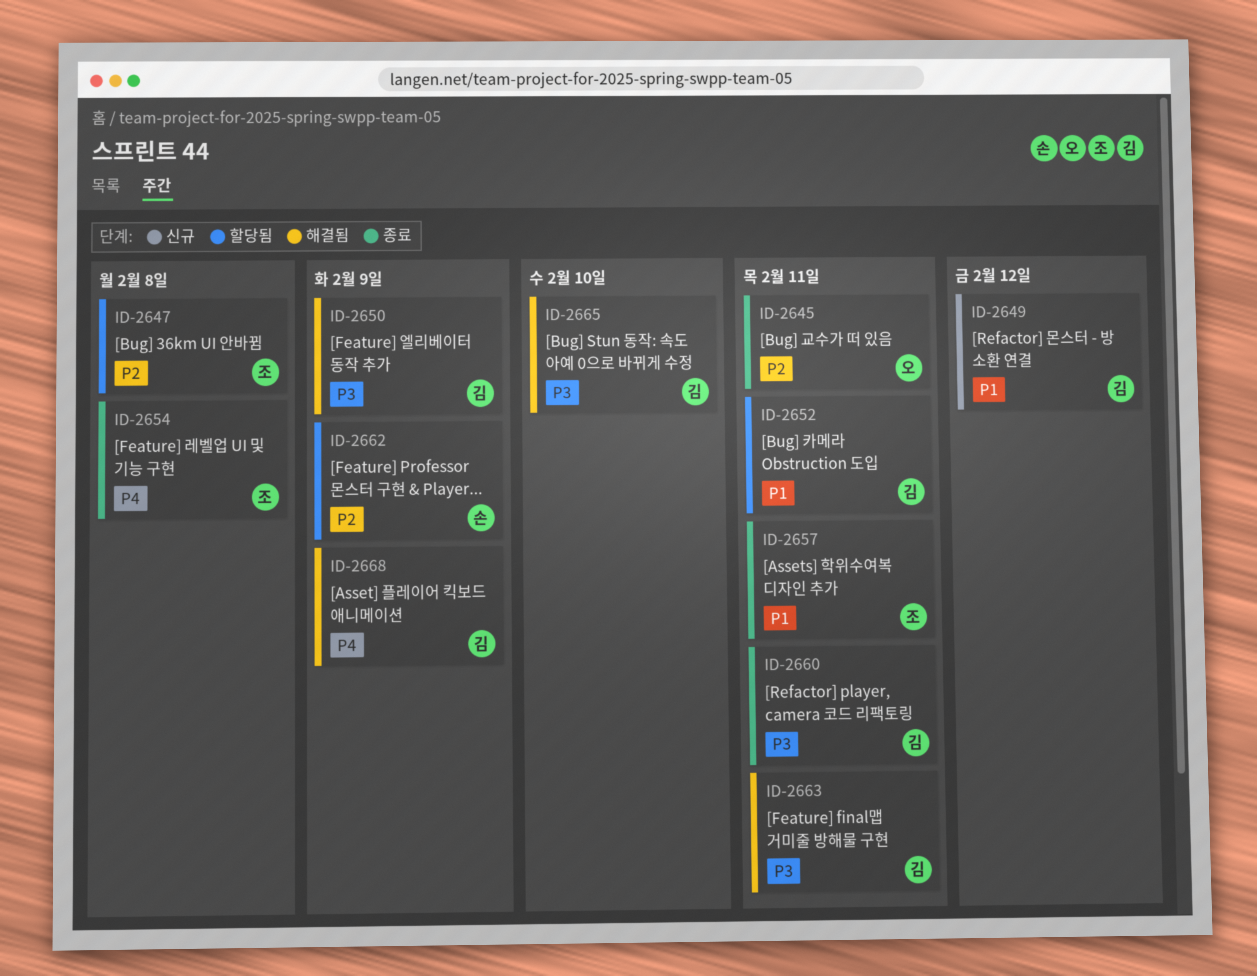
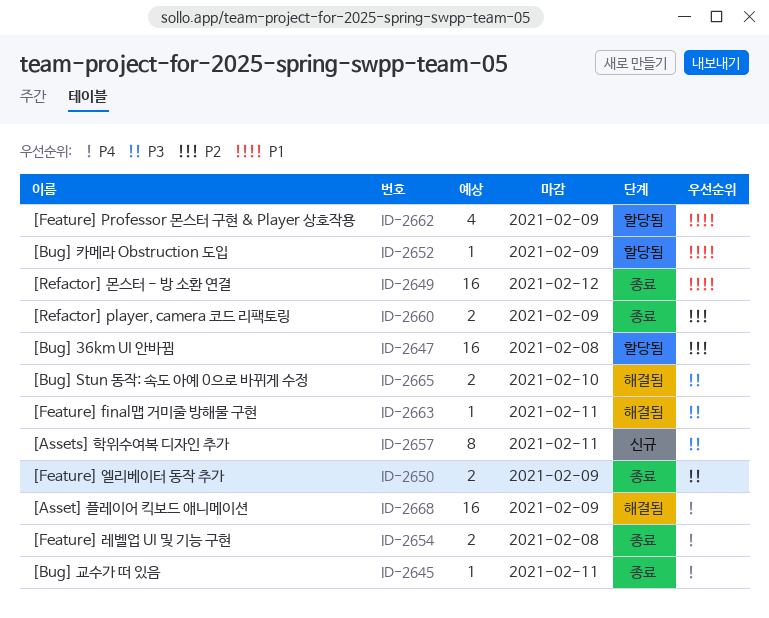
ID-2645, priority: P2 -> P4
ID-2649, status: 신규 -> 종료
ID-2650, status: 해결됨 -> 종료
ID-2652, due: Feb 11 -> Feb 9
ID-2657, status: 종료 -> 신규
ID-2657, priority: P1 -> P3
ID-2660, priority: P3 -> P2
ID-2660, due: Feb 11 -> Feb 9
ID-2662, priority: P2 -> P1

